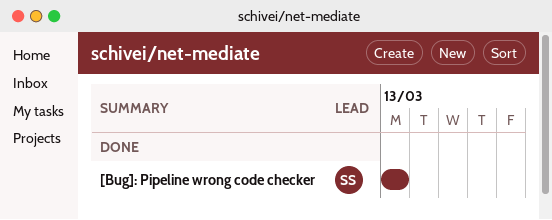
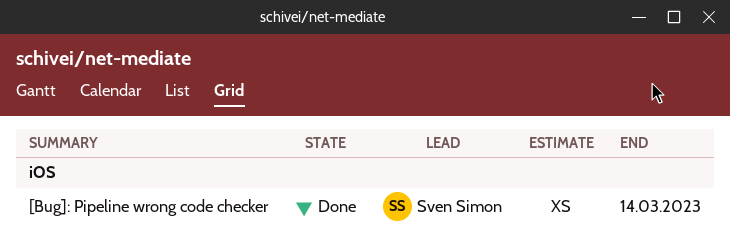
[Bug]: Pipeline wrong code checker, due: Mar 13 -> Mar 14

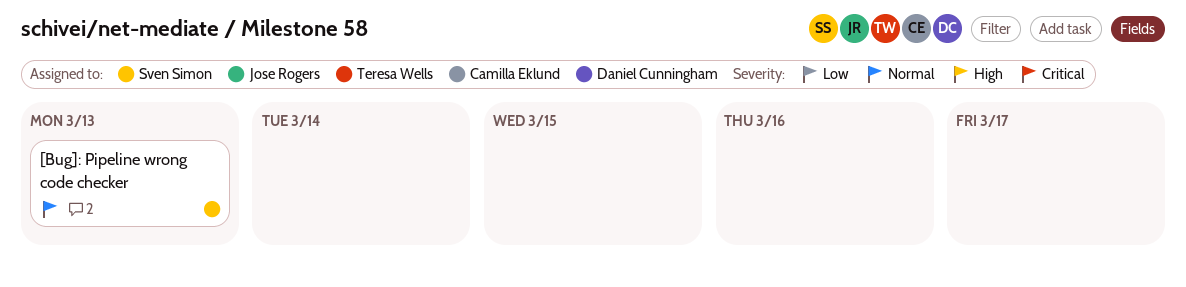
[Bug]: Pipeline wrong code checker, due: Mar 14 -> Mar 13

